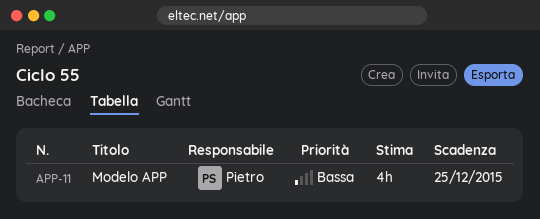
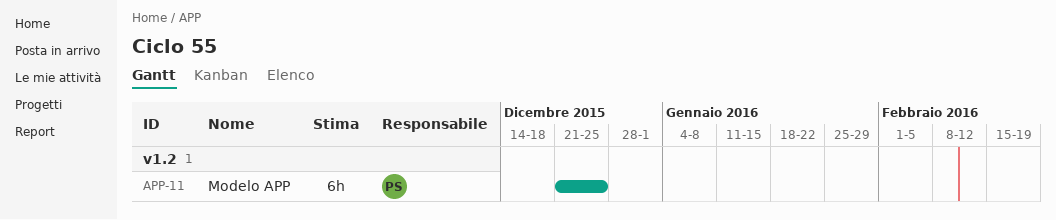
APP-11, estimate: 4h -> 6h

